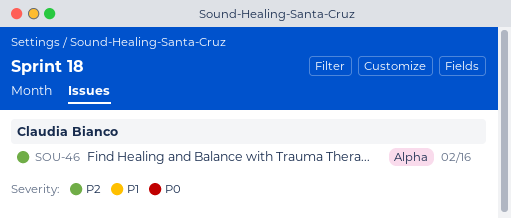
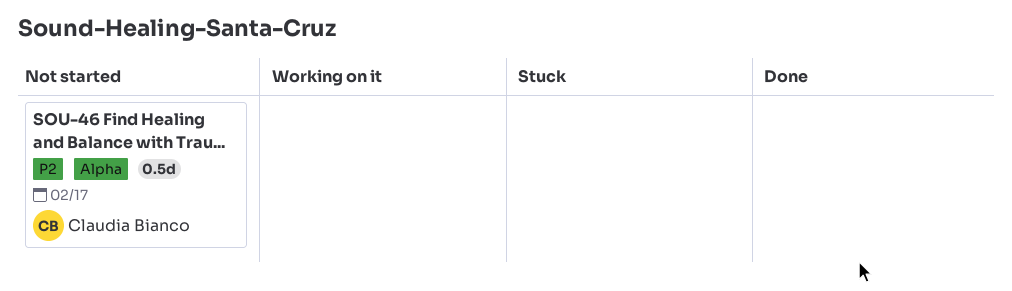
SOU-46, due: Feb 16 -> Feb 17

